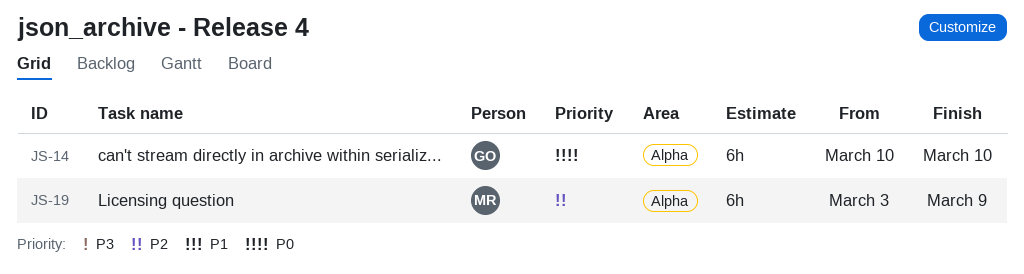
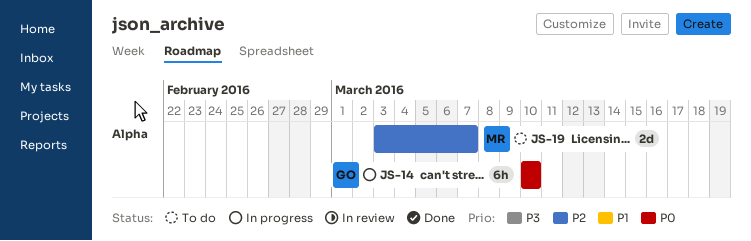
JS-19, estimate: 6h -> 2d
JS-19, due: Mar 9 -> Mar 7

